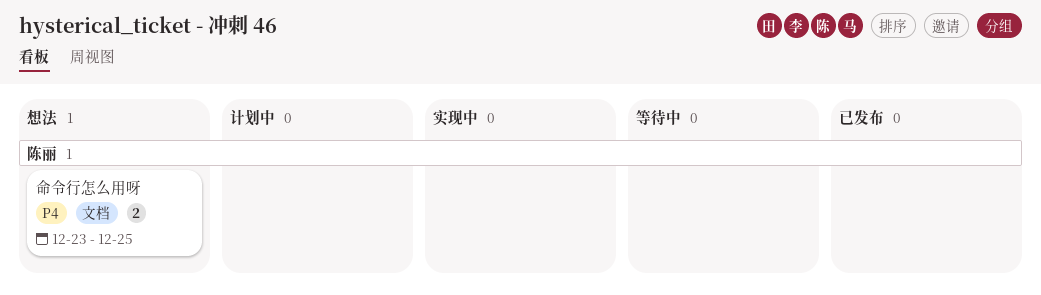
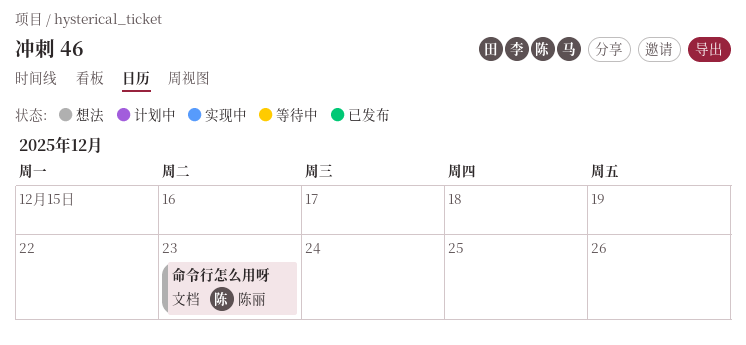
命令行怎么用呀, due: Dec 25 -> Dec 23

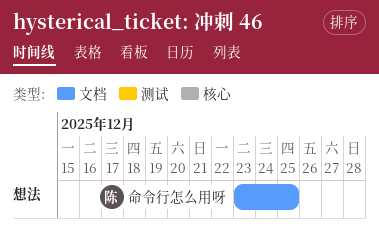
命令行怎么用呀, due: Dec 23 -> Dec 25

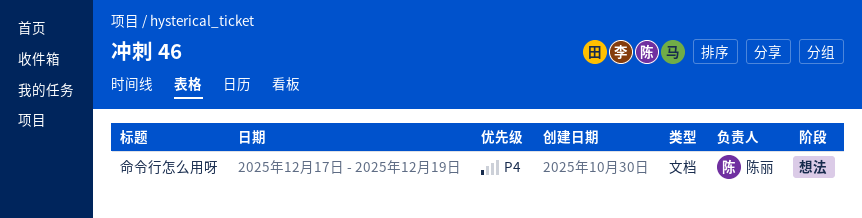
命令行怎么用呀, start: Dec 23 -> Dec 17
命令行怎么用呀, due: Dec 25 -> Dec 19

